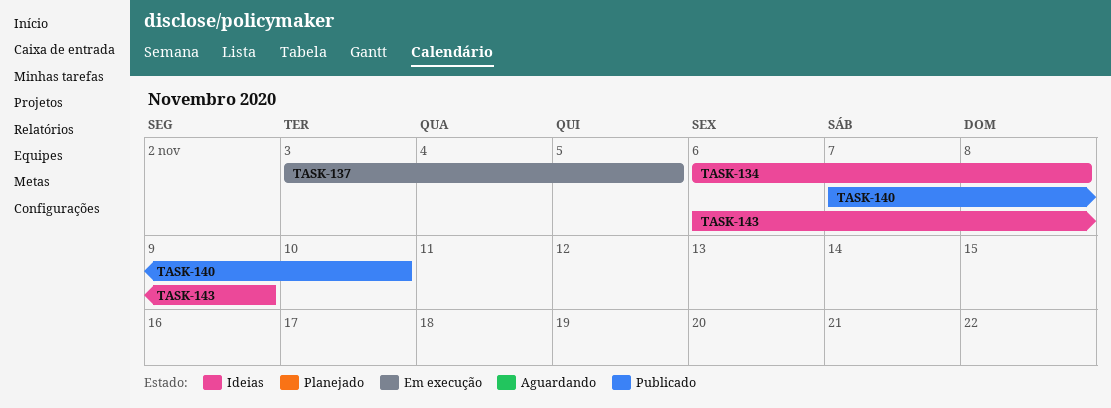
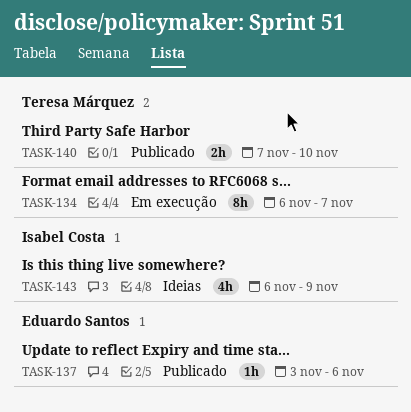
TASK-134, status: Ideias -> Em execução
TASK-134, due: Nov 8 -> Nov 7
TASK-137, status: Em execução -> Publicado
TASK-137, due: Nov 5 -> Nov 6

